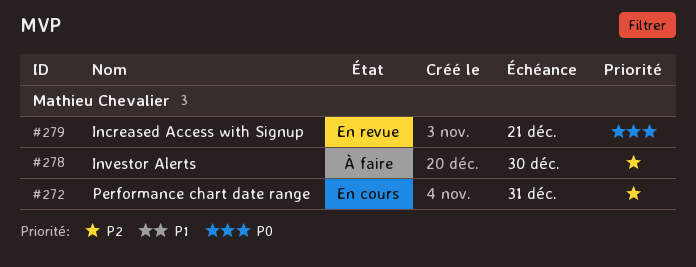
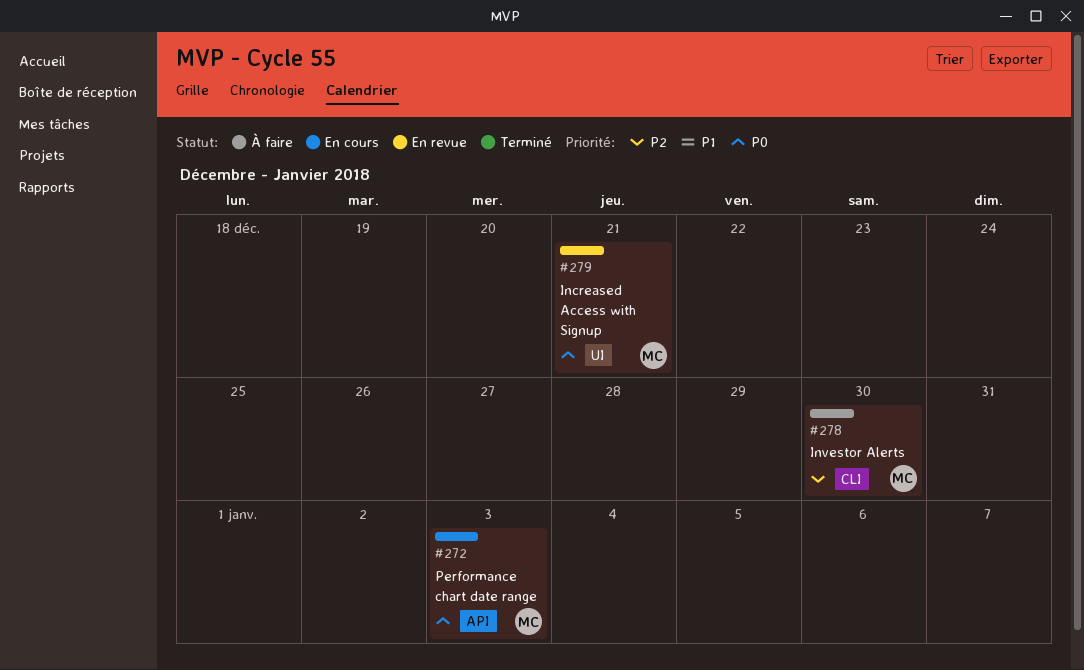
#272, priority: P2 -> P0
#272, due: Dec 31 -> Jan 3

